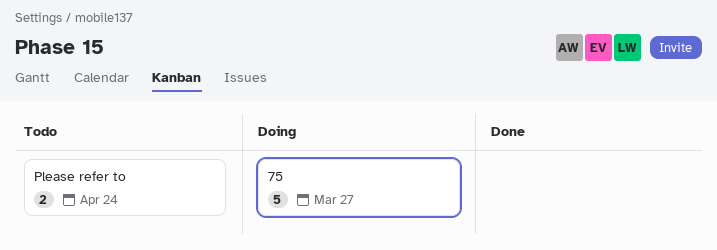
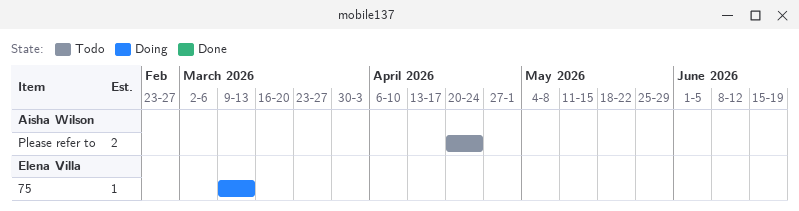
75, estimate: 5 -> 1
75, due: Mar 27 -> Mar 13

